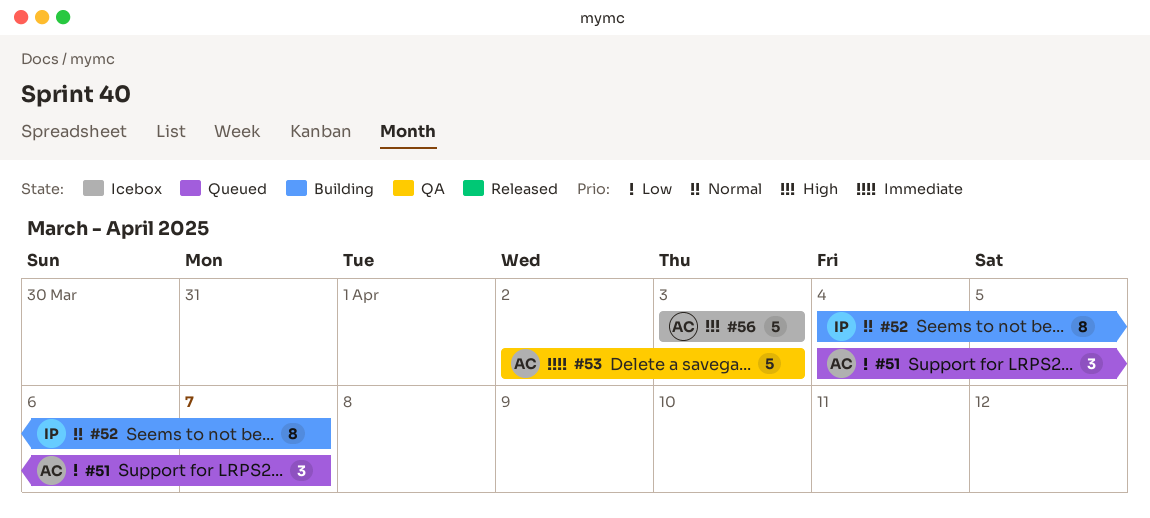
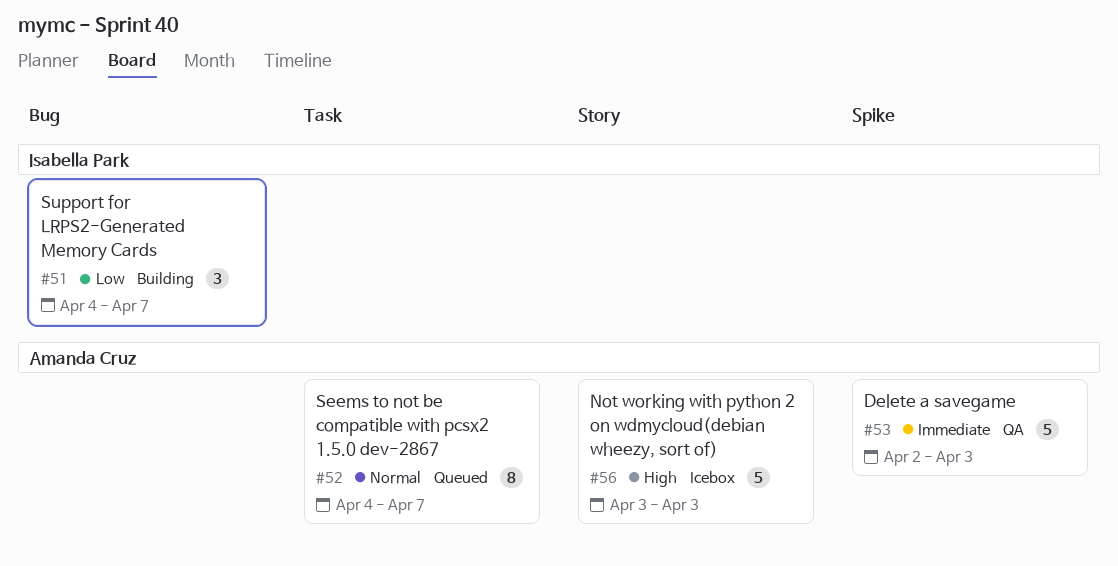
#51, status: Queued -> Building
#51, owner: Amanda Cruz -> Isabella Park
#52, status: Building -> Queued
#52, owner: Isabella Park -> Amanda Cruz

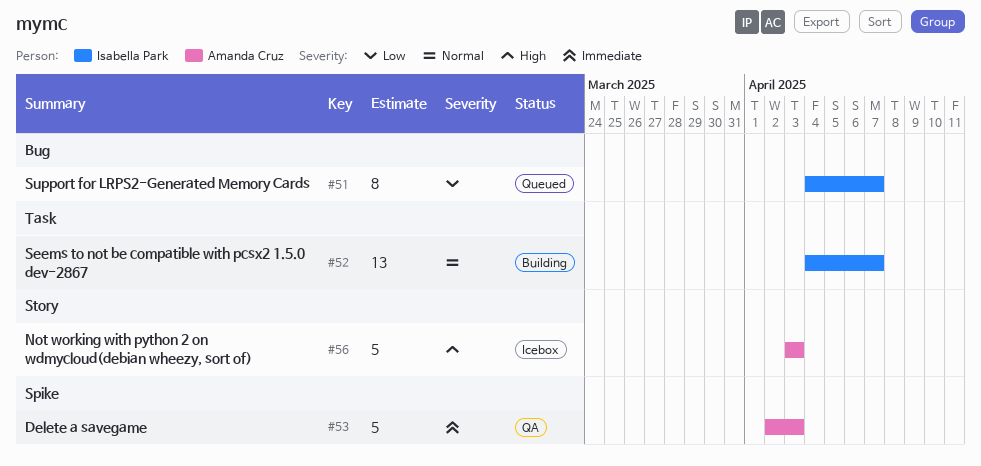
#51, status: Building -> Queued
#51, estimate: 3 -> 8
#52, status: Queued -> Building
#52, owner: Amanda Cruz -> Isabella Park
#52, estimate: 8 -> 13

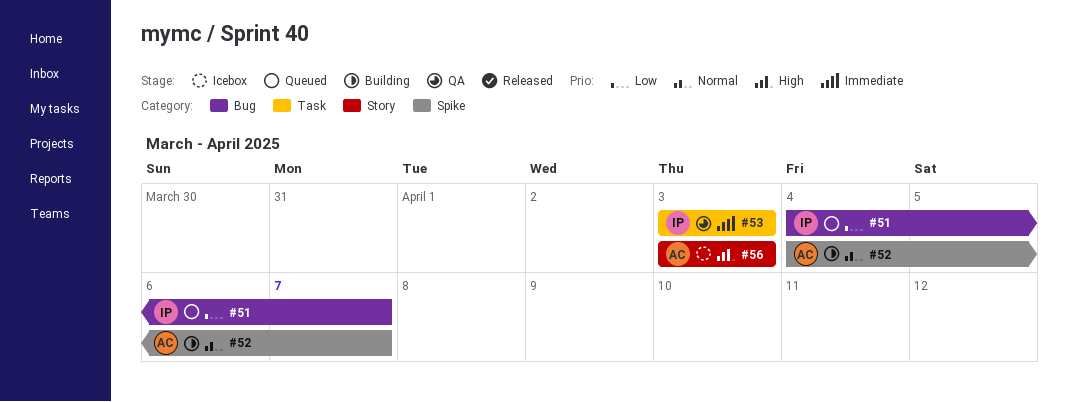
#52, owner: Isabella Park -> Amanda Cruz
#52, label: Task -> Spike
#53, owner: Amanda Cruz -> Isabella Park
#53, label: Spike -> Task
#53, start: Apr 2 -> Apr 3

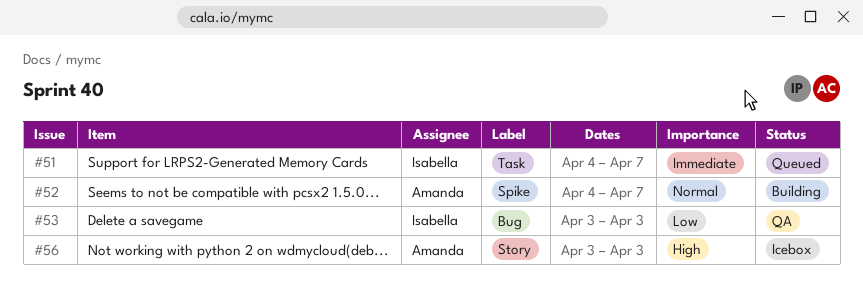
#51, priority: Low -> Immediate
#51, label: Bug -> Task
#53, priority: Immediate -> Low
#53, label: Task -> Bug

